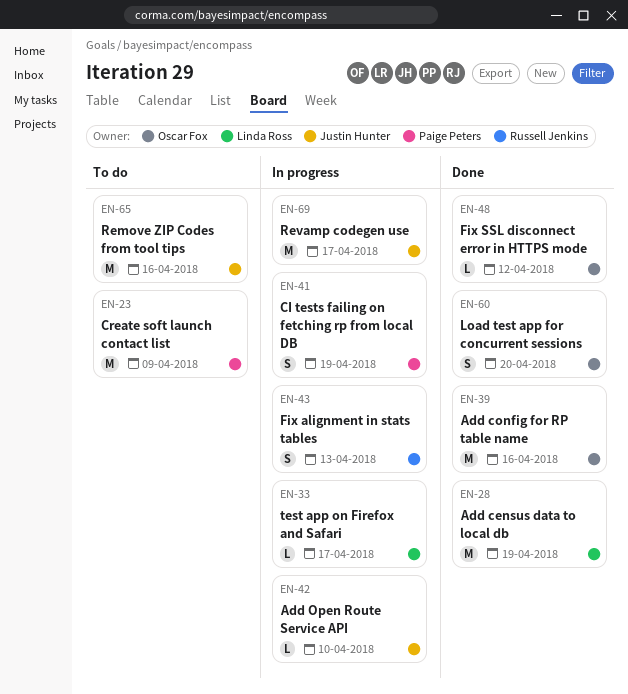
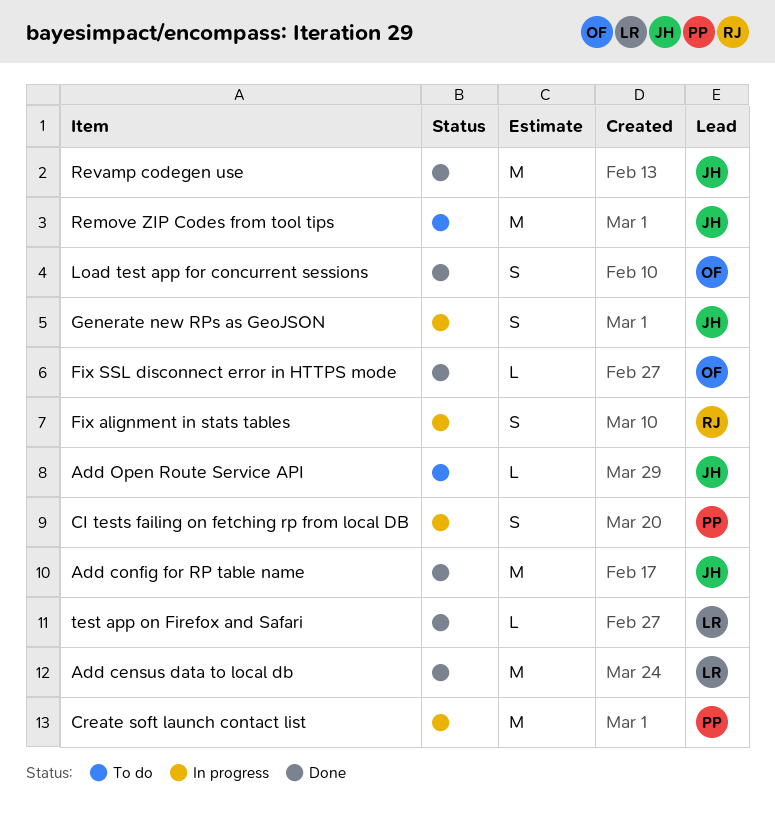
Add config for RP table name, owner: Oscar Fox -> Justin Hunter
Add Open Route Service API, status: In progress -> To do
Create soft launch contact list, status: To do -> In progress
Generate new RPs as GeoJSON: none -> present
Revamp codegen use, status: In progress -> Done
test app on Firefox and Safari, status: In progress -> Done

